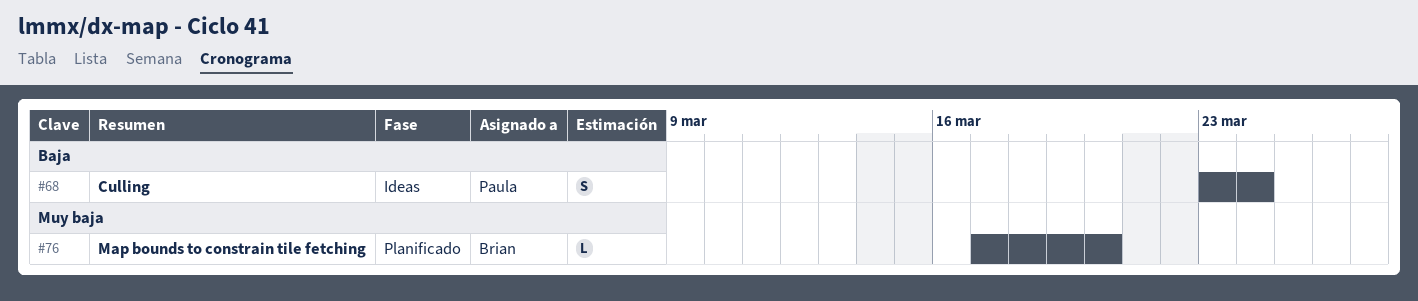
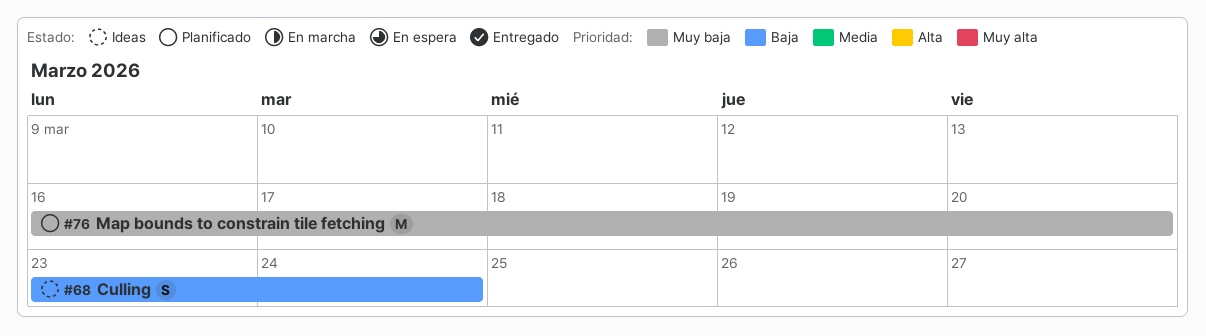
#76, estimate: L -> M
#76, start: Mar 17 -> Mar 16

